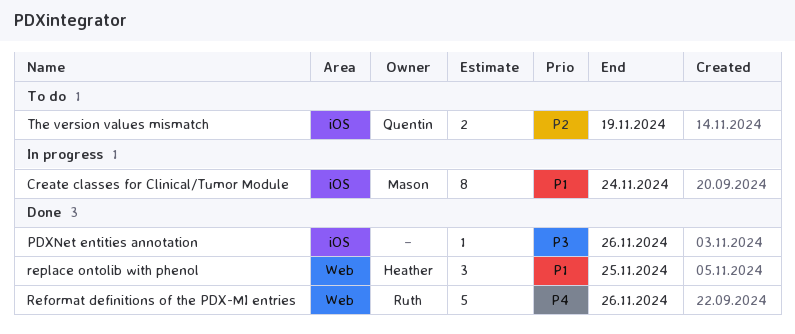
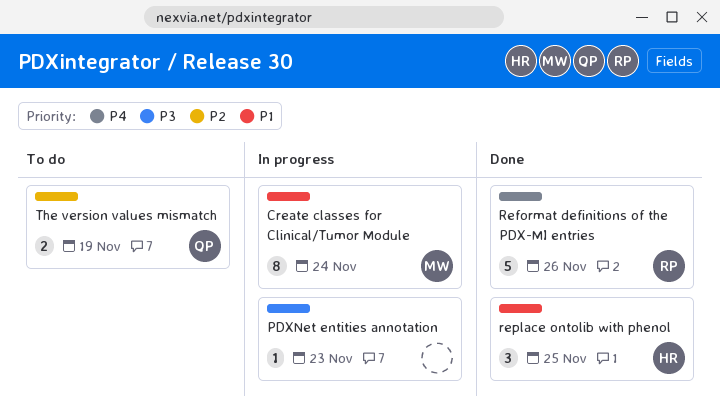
PDXNet entities annotation, status: Done -> In progress
PDXNet entities annotation, due: Nov 26 -> Nov 23

